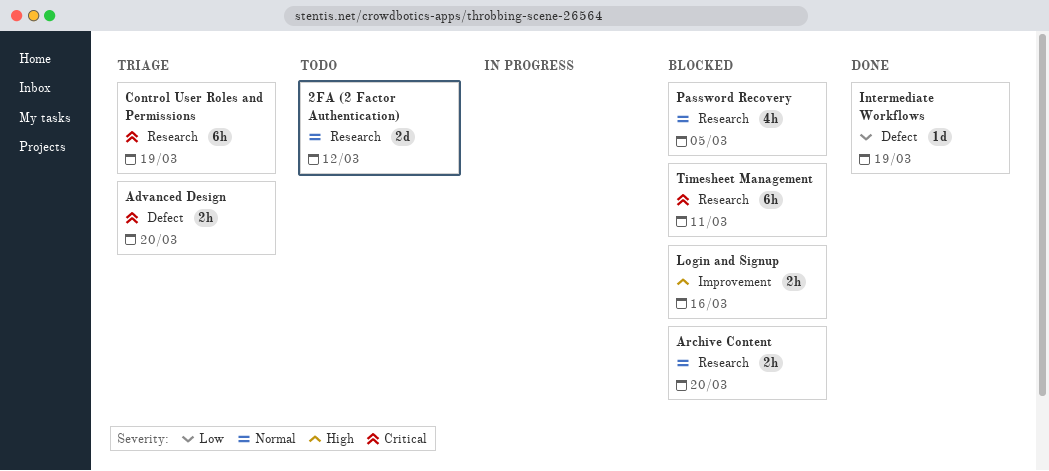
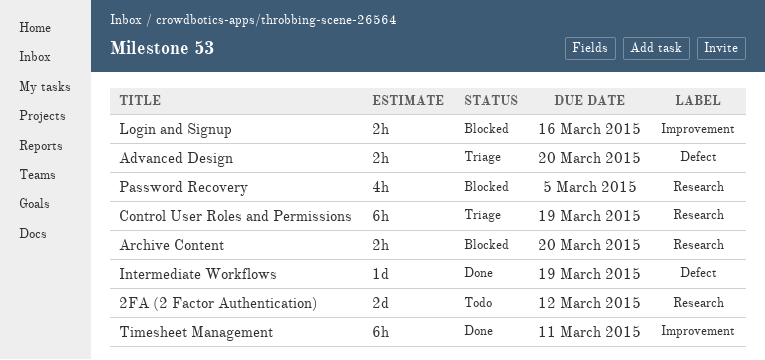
Timesheet Management, status: Blocked -> Done
Timesheet Management, label: Research -> Improvement

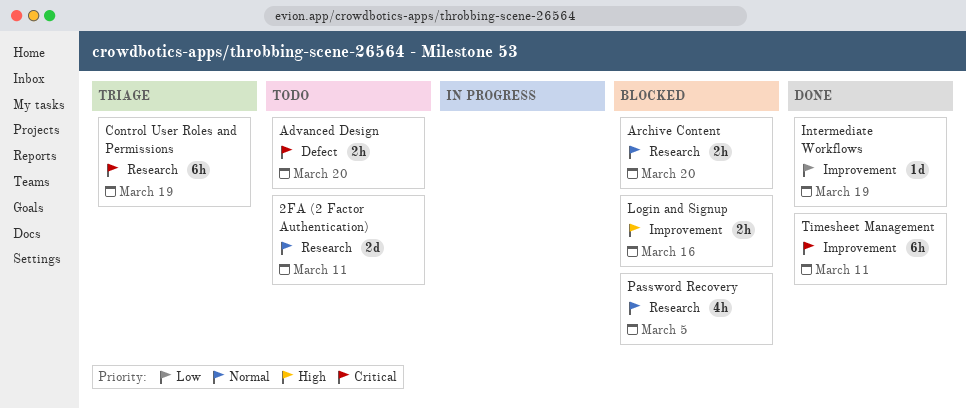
2FA (2 Factor Authentication), due: Mar 12 -> Mar 11
Advanced Design, status: Triage -> Todo
Intermediate Workflows, label: Defect -> Improvement

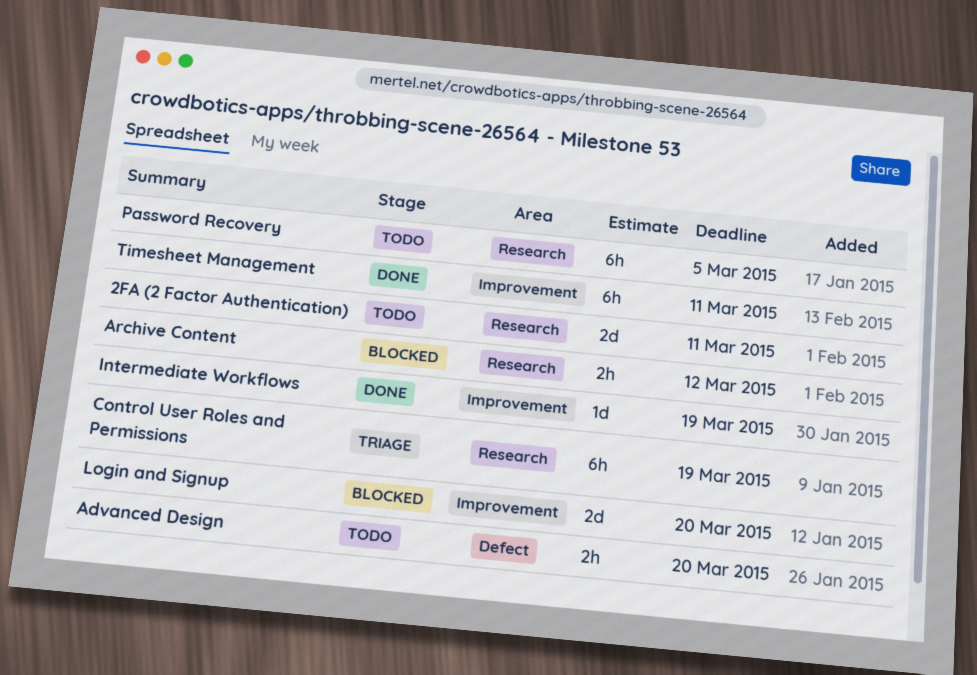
Archive Content, due: Mar 20 -> Mar 12
Login and Signup, estimate: 2h -> 2d
Login and Signup, due: Mar 16 -> Mar 20
Password Recovery, status: Blocked -> Todo
Password Recovery, estimate: 4h -> 6h

